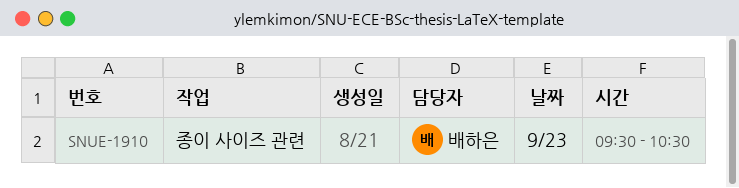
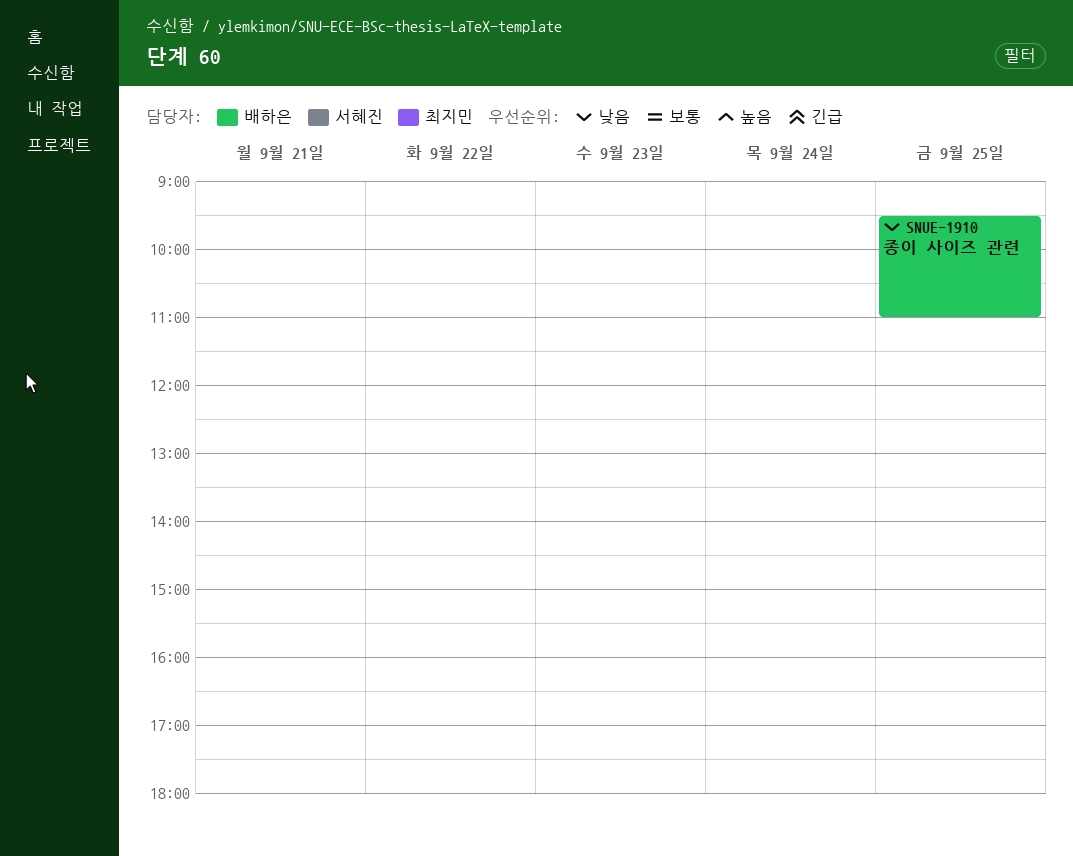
SNUE-1910, day: Sep 23 -> Sep 25
SNUE-1910, ends: 10:30 -> 11:00

